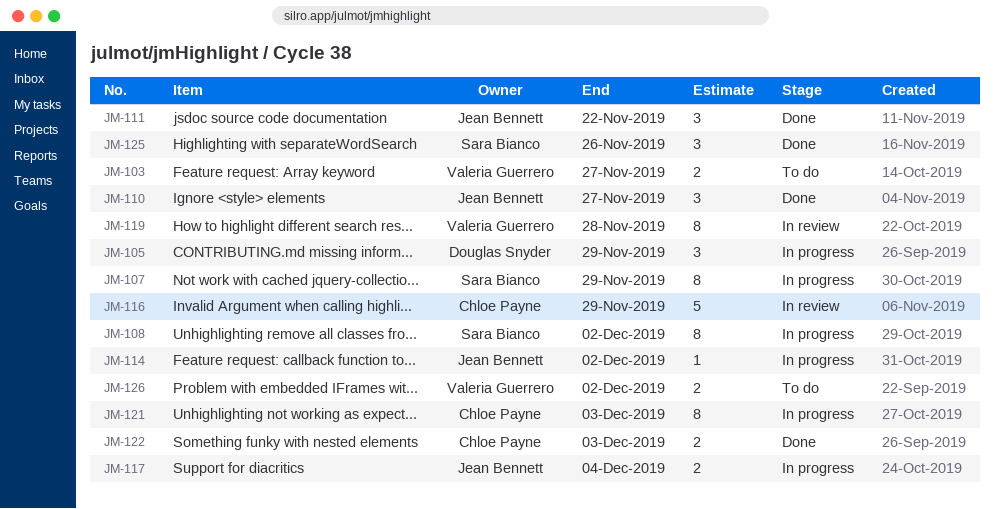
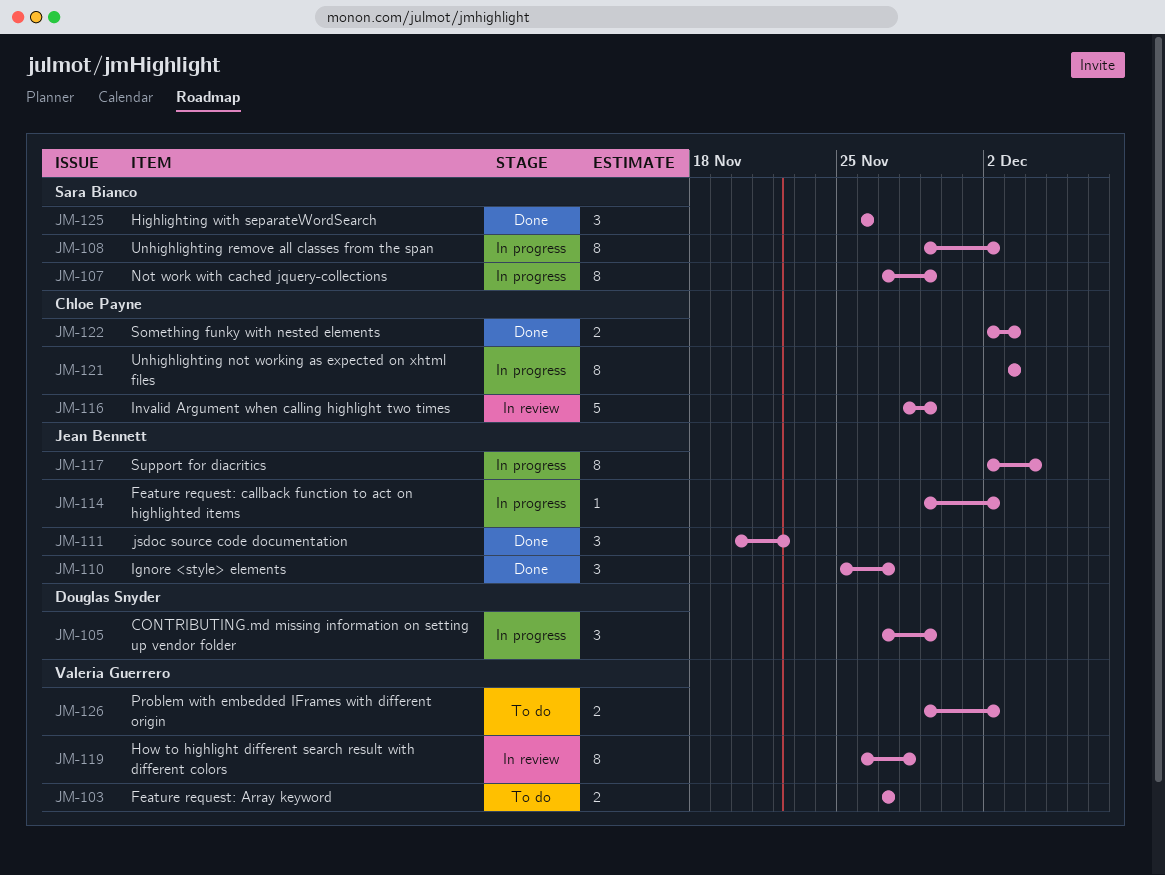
JM-117, estimate: 2 -> 8

